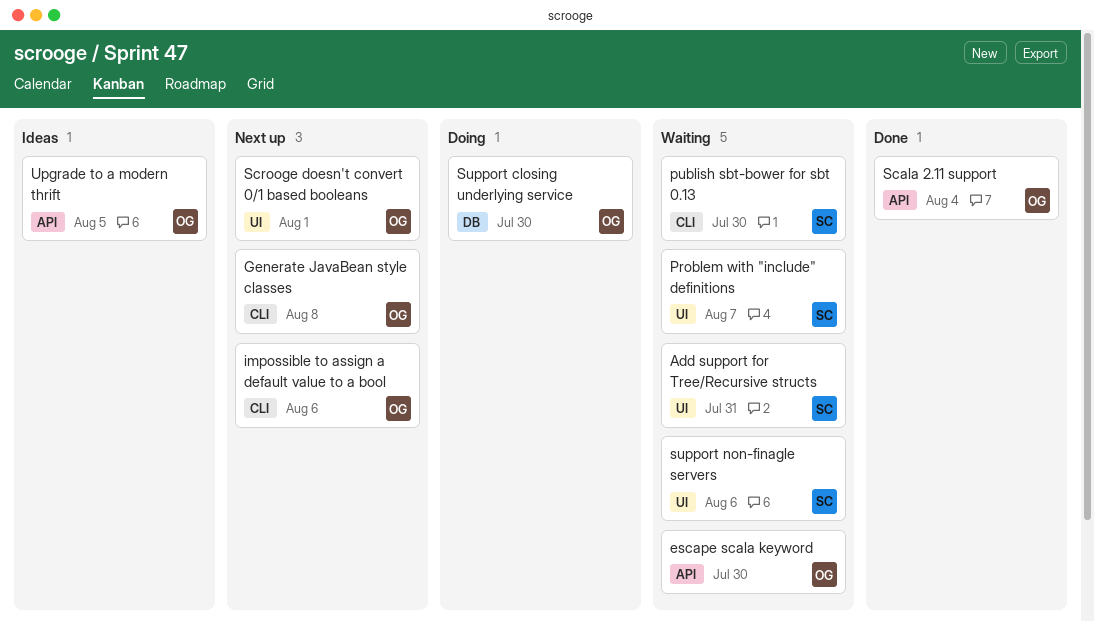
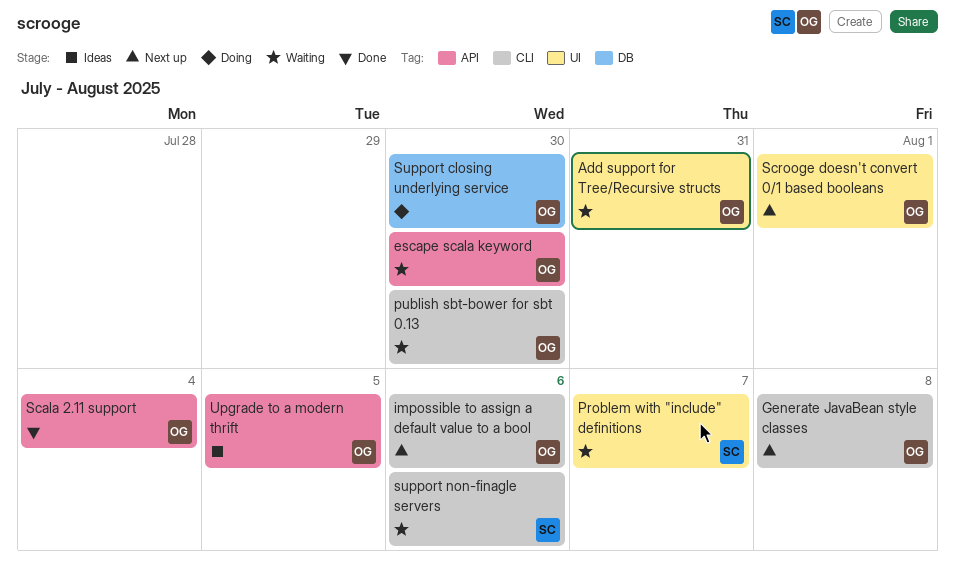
Add support for Tree/Recursive structs, owner: SC -> OG
publish sbt-bower for sbt 0.13, owner: SC -> OG
support non-finagle servers, label: UI -> CLI

